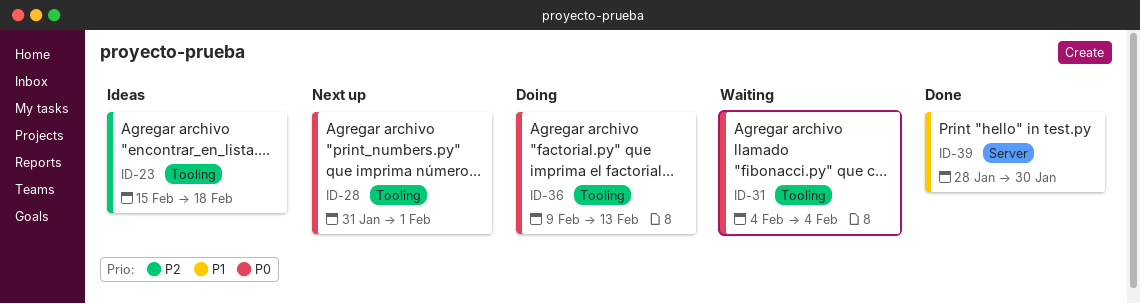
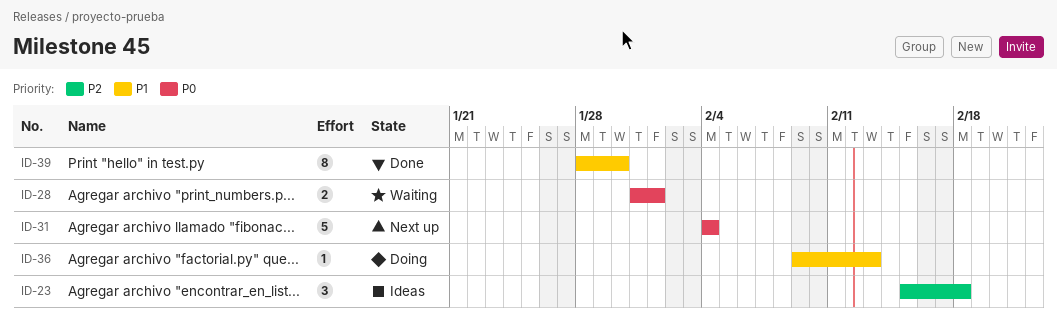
ID-28, status: Next up -> Waiting
ID-31, status: Waiting -> Next up
ID-36, priority: P0 -> P1

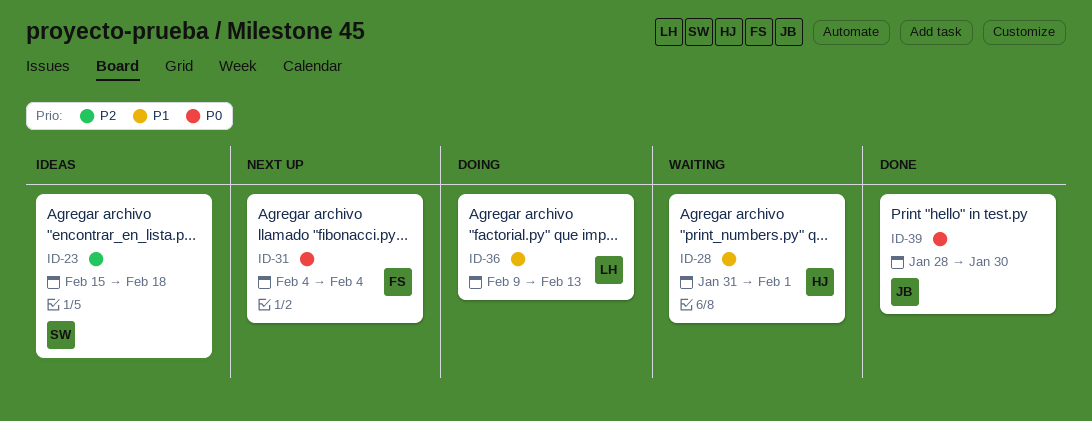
ID-28, priority: P0 -> P1
ID-39, priority: P1 -> P0

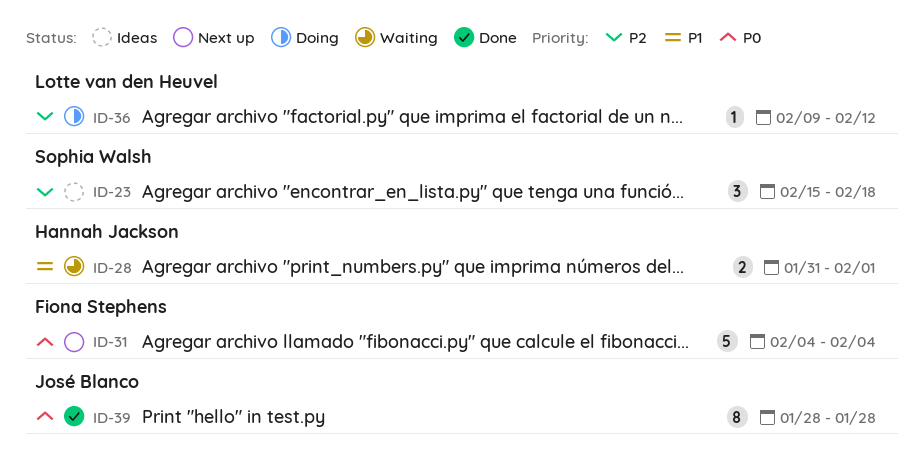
ID-36, priority: P1 -> P2
ID-36, due: Feb 13 -> Feb 12
ID-39, due: Jan 30 -> Jan 28

